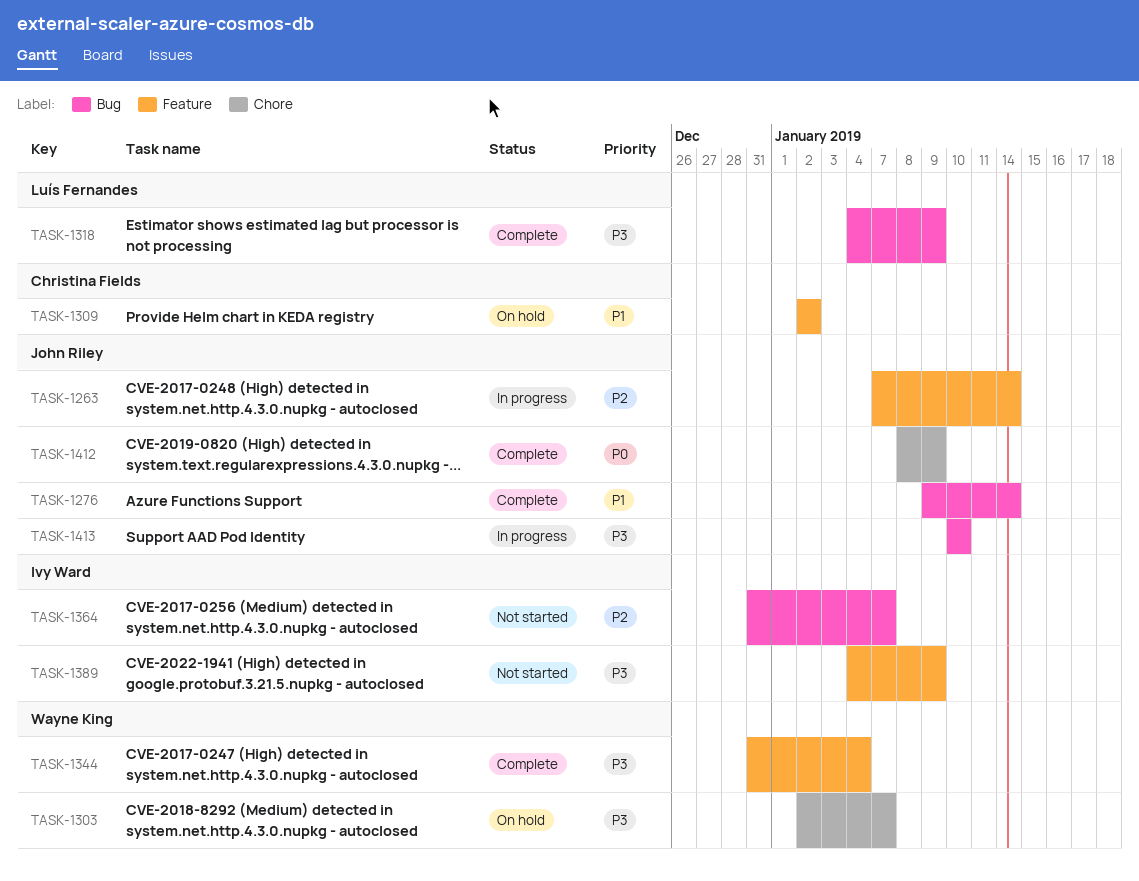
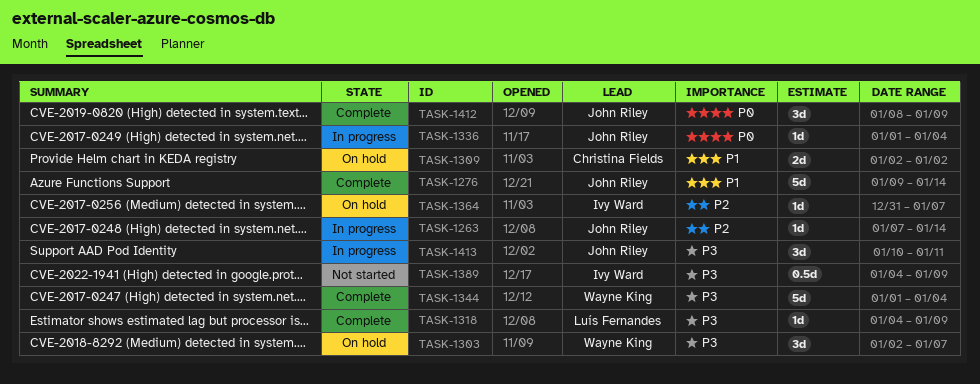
TASK-1336: none -> present
TASK-1344, start: Dec 31 -> Jan 1
TASK-1364, status: Not started -> On hold
TASK-1413, due: Jan 10 -> Jan 11

